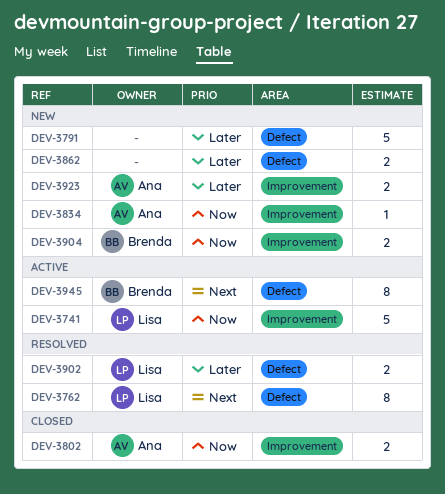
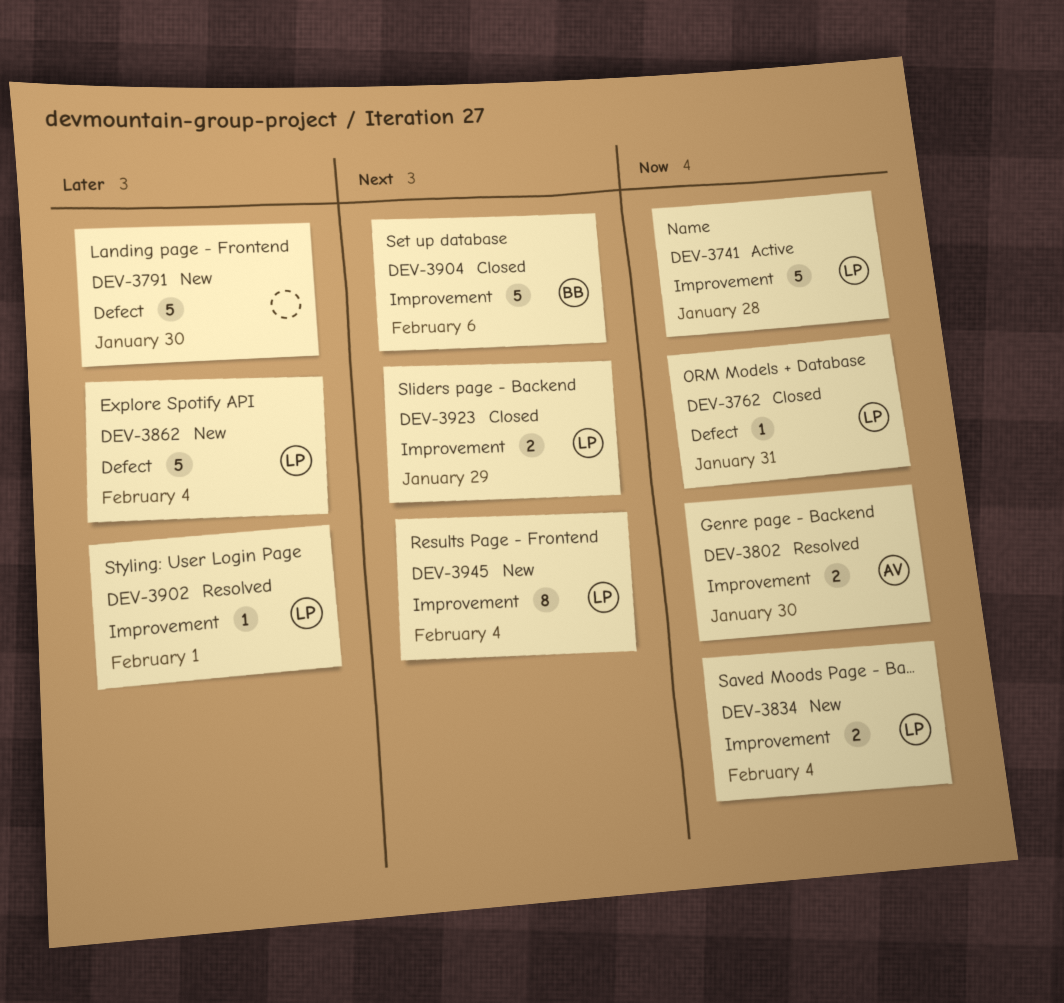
DEV-3762, status: Resolved -> Closed
DEV-3762, priority: Next -> Now
DEV-3762, estimate: 8 -> 1
DEV-3802, status: Closed -> Resolved
DEV-3834, owner: Ana -> Lisa
DEV-3834, estimate: 1 -> 2
DEV-3862, owner: none -> Lisa
DEV-3862, estimate: 2 -> 5
DEV-3902, label: Defect -> Improvement
DEV-3902, estimate: 2 -> 1
DEV-3904, status: New -> Closed
DEV-3904, priority: Now -> Next
DEV-3904, estimate: 2 -> 5
DEV-3923, status: New -> Closed
DEV-3923, owner: Ana -> Lisa
DEV-3923, priority: Later -> Next
DEV-3945, status: Active -> New
DEV-3945, owner: Brenda -> Lisa
DEV-3945, label: Defect -> Improvement

